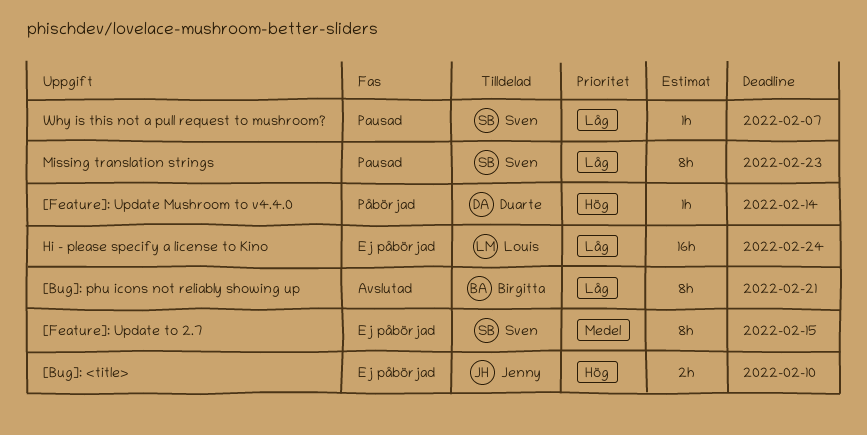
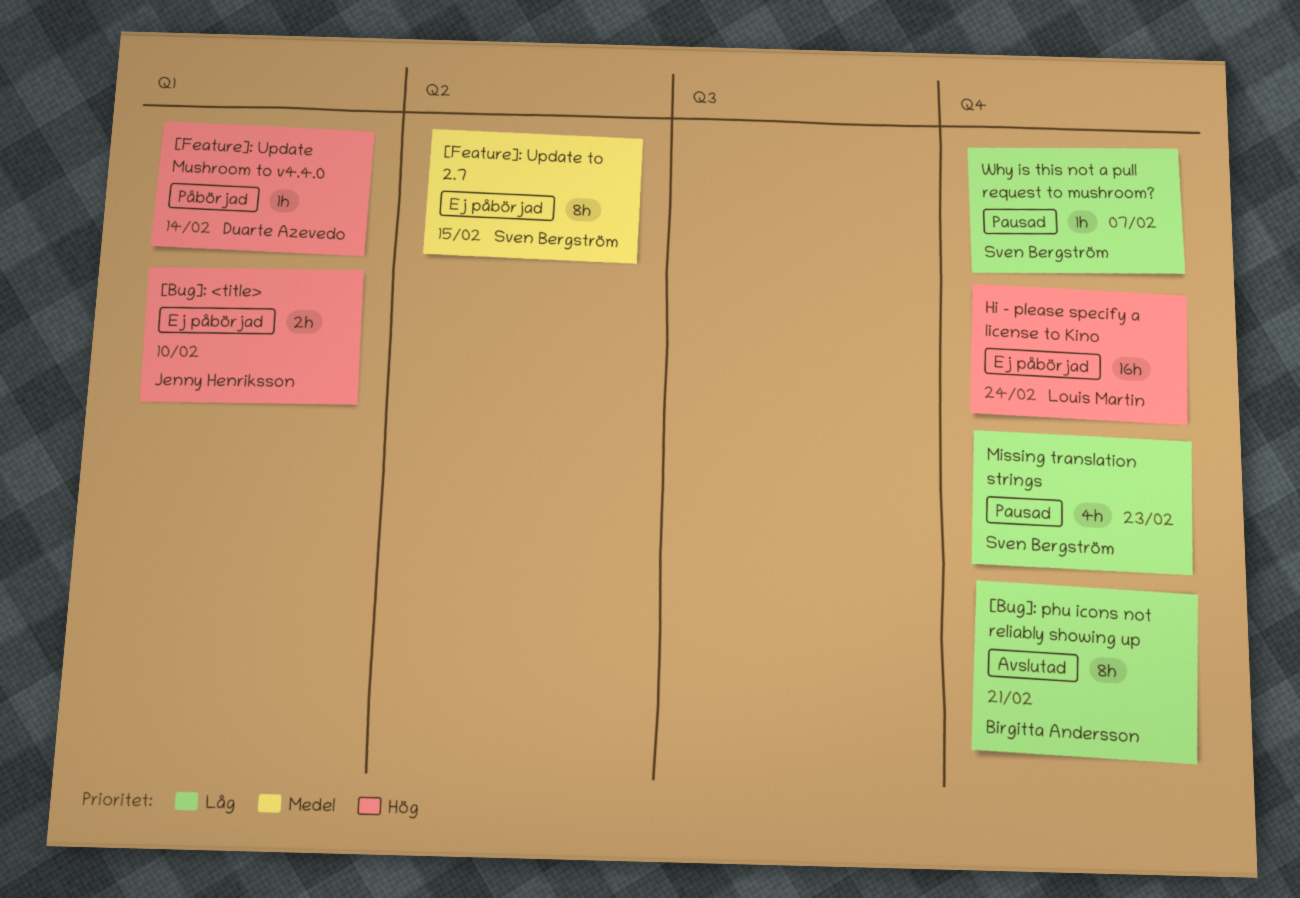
Hi - please specify a license to Kino, priority: Låg -> Hög
Missing translation strings, estimate: 8h -> 4h

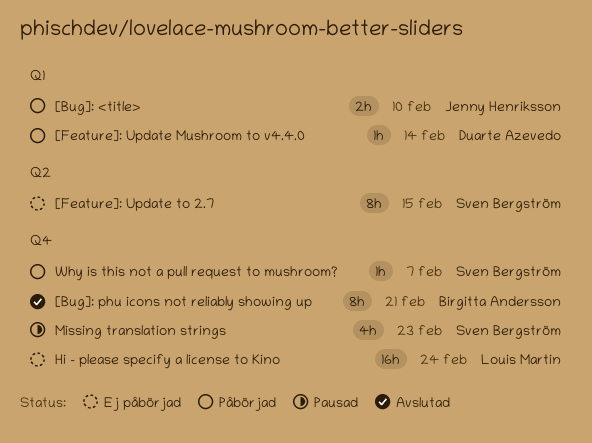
[Bug]: <title>, status: Ej påbörjad -> Påbörjad
Why is this not a pull request to mushroom?, status: Pausad -> Påbörjad

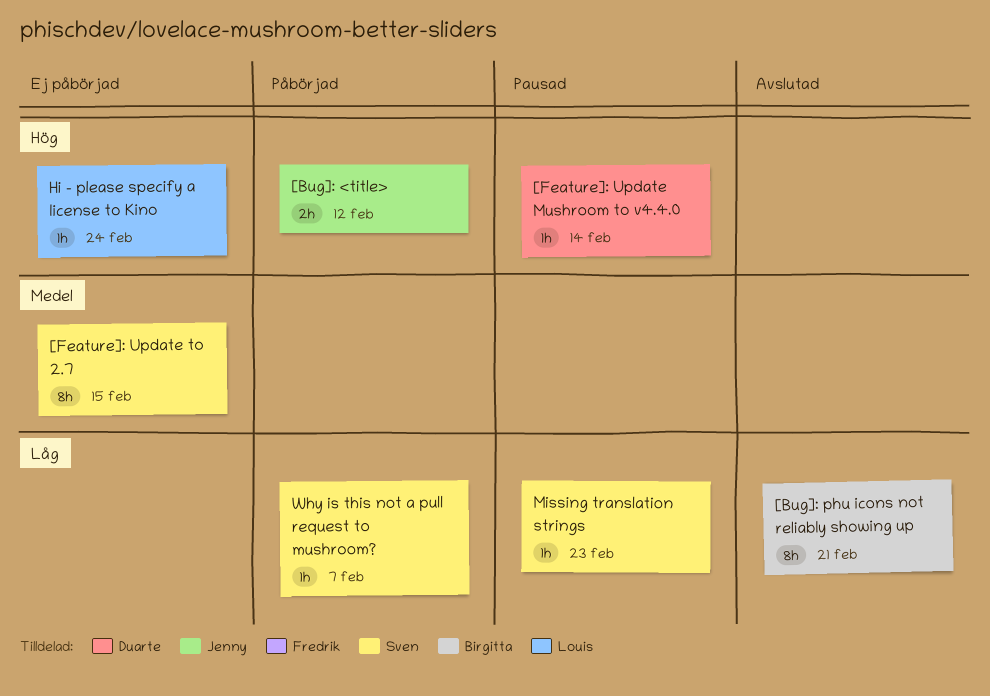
[Bug]: <title>, due: Feb 10 -> Feb 12
[Feature]: Update Mushroom to v4.4.0, status: Påbörjad -> Pausad
Hi - please specify a license to Kino, estimate: 16h -> 1h
Missing translation strings, estimate: 4h -> 1h

